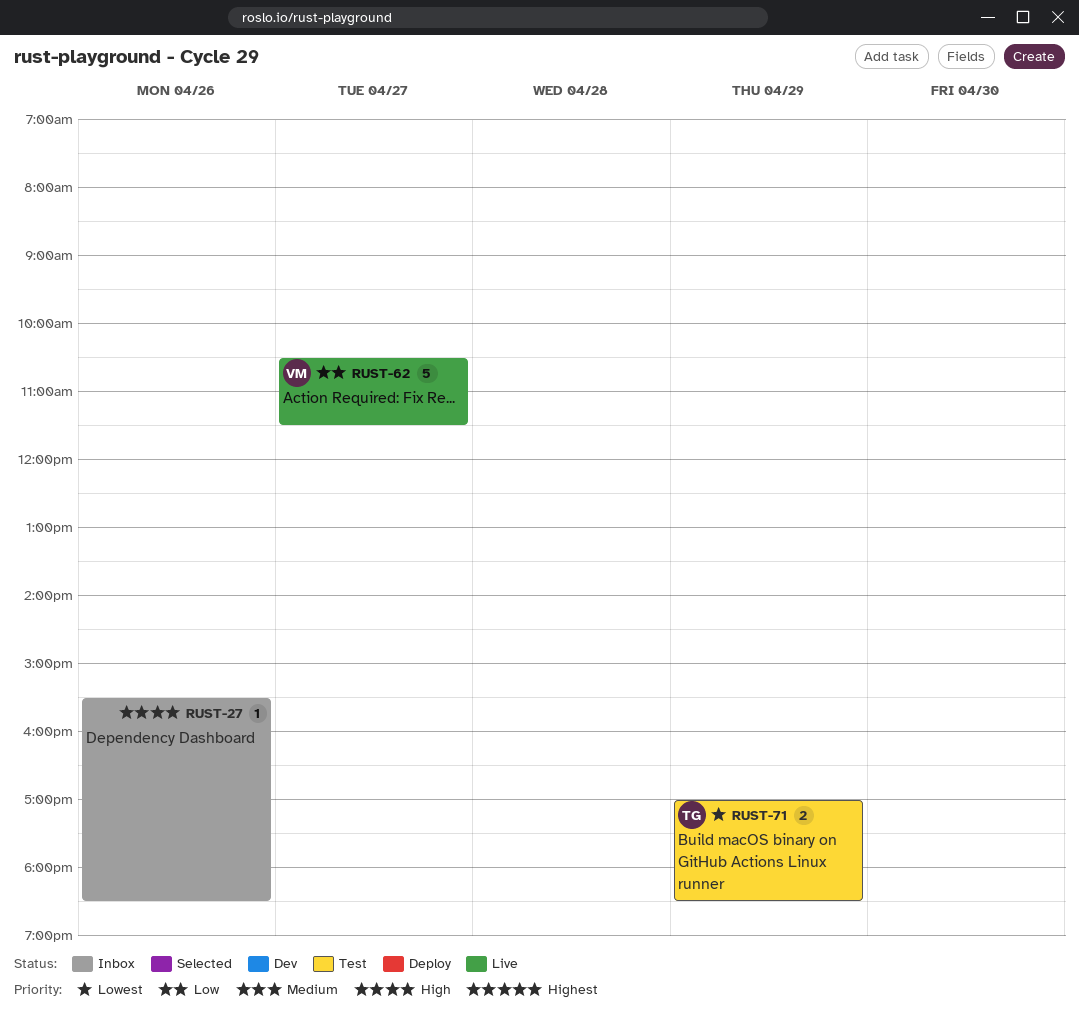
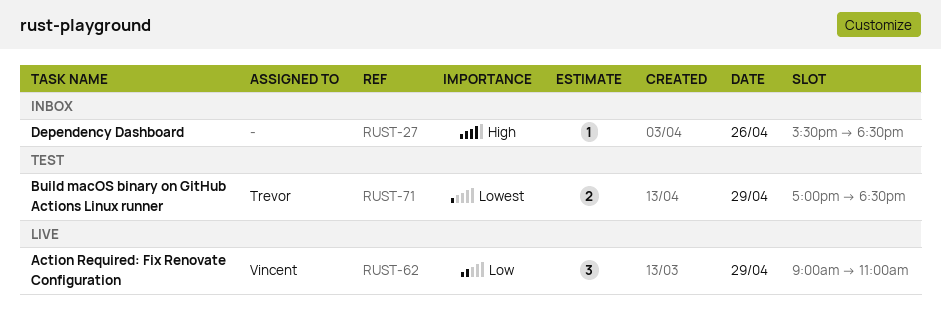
RUST-62, estimate: 5 -> 3
RUST-62, day: Apr 27 -> Apr 29
RUST-62, begins: 10:30 -> 09:00
RUST-62, ends: 11:30 -> 11:00

